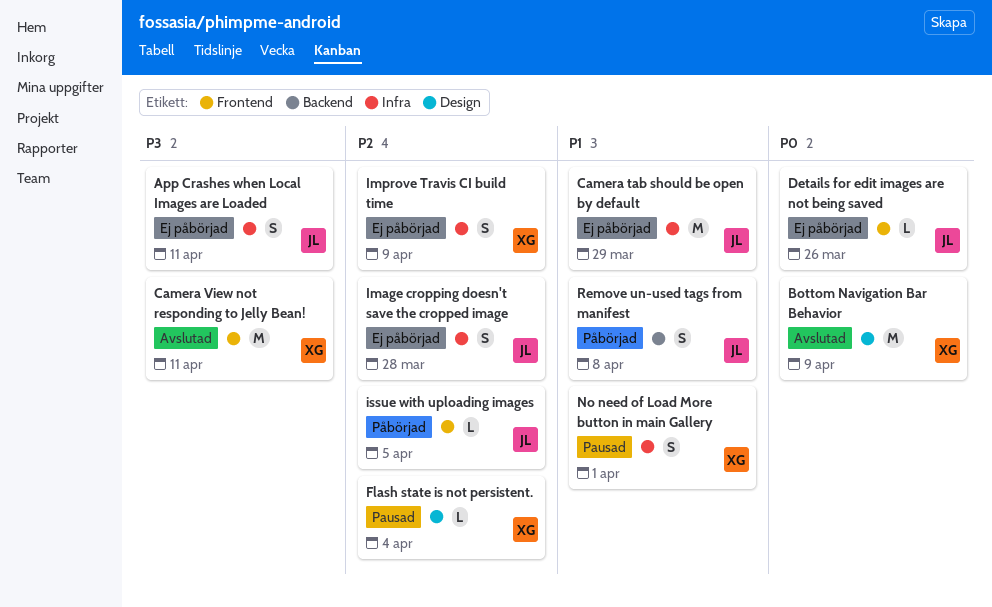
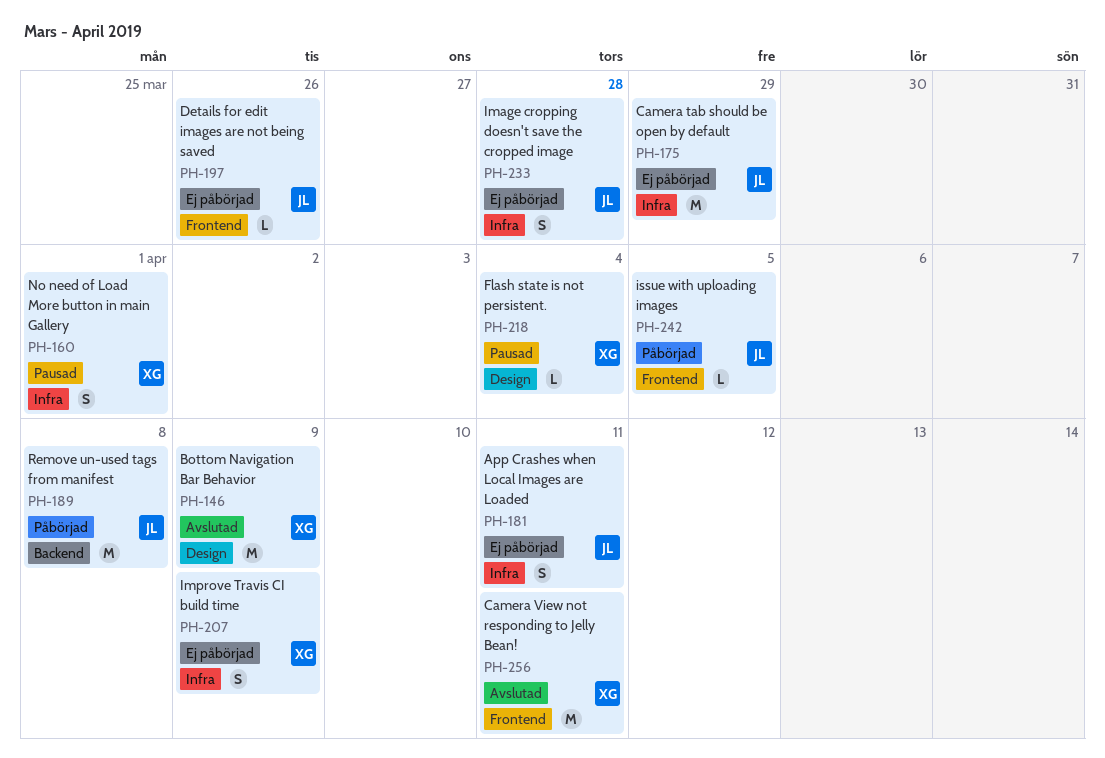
Remove un-used tags from manifest, estimate: S -> M

